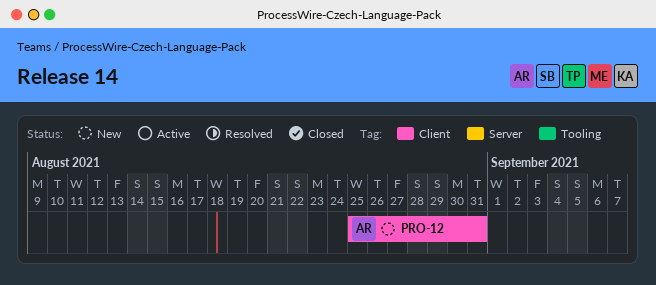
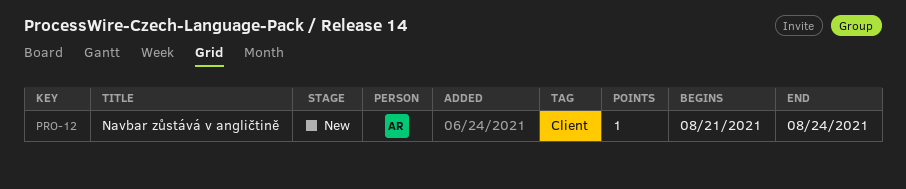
PRO-12, start: Aug 25 -> Aug 21
PRO-12, due: Aug 31 -> Aug 24

